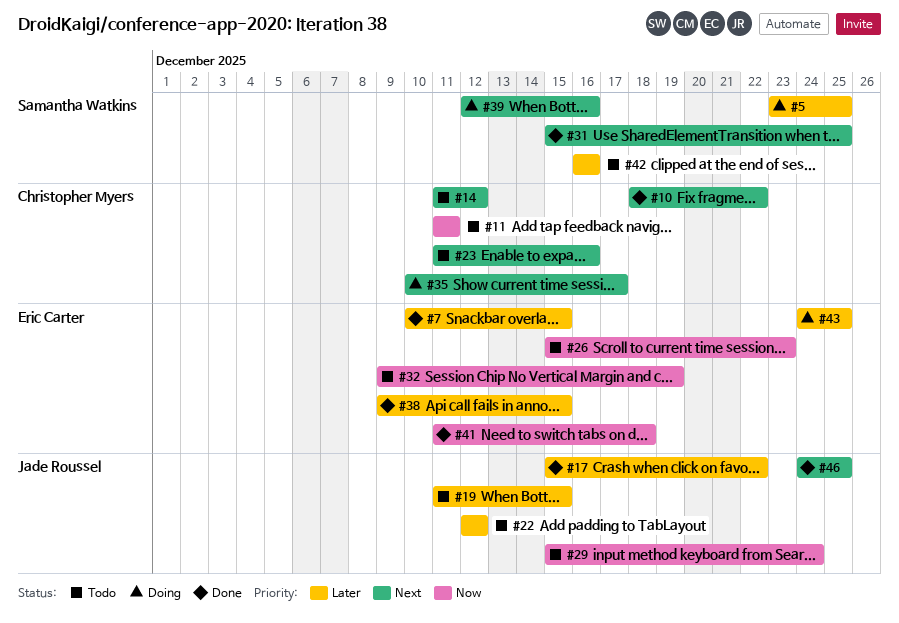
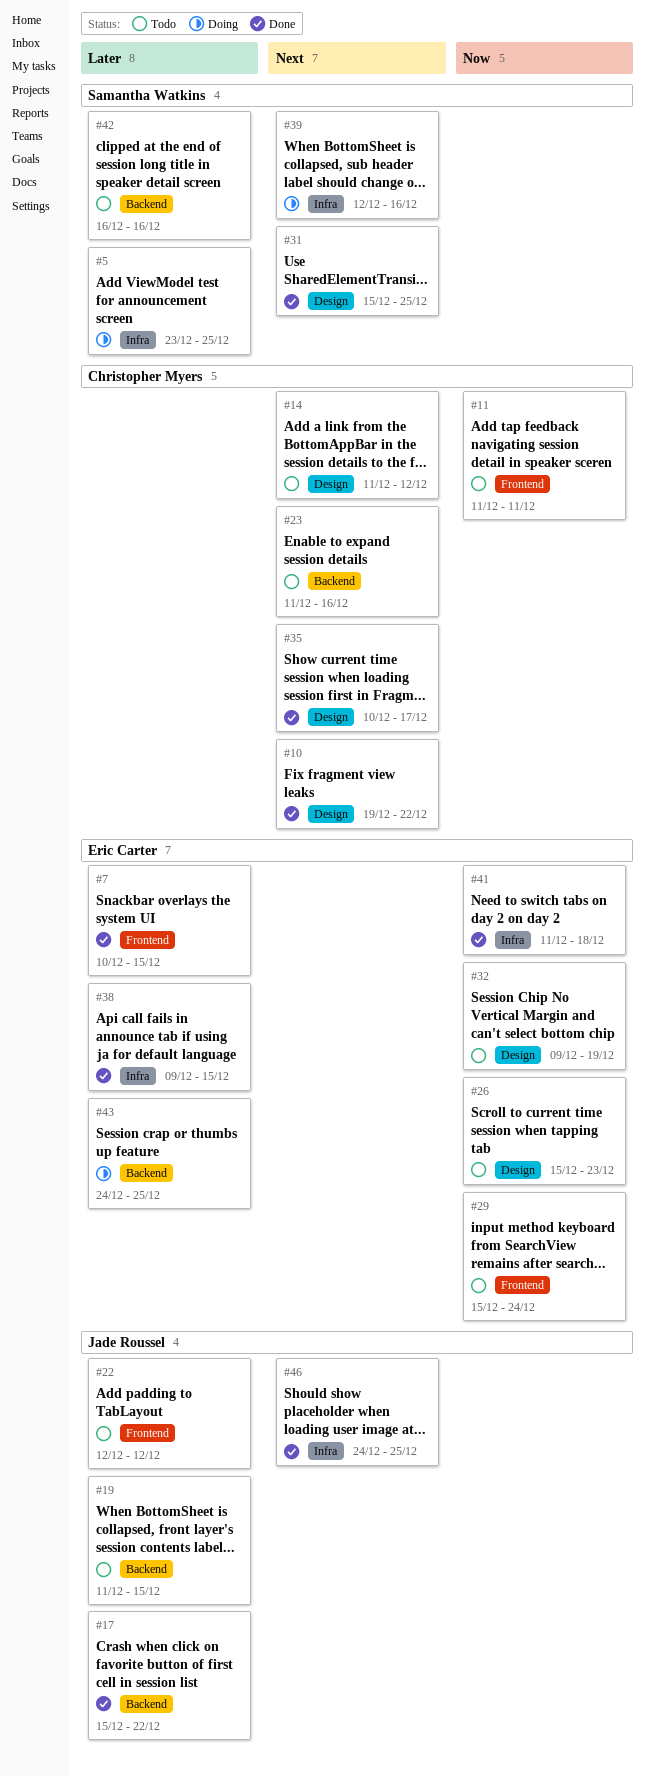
#10, start: Dec 18 -> Dec 19
#29, owner: Jade Roussel -> Eric Carter
#35, status: Doing -> Done

